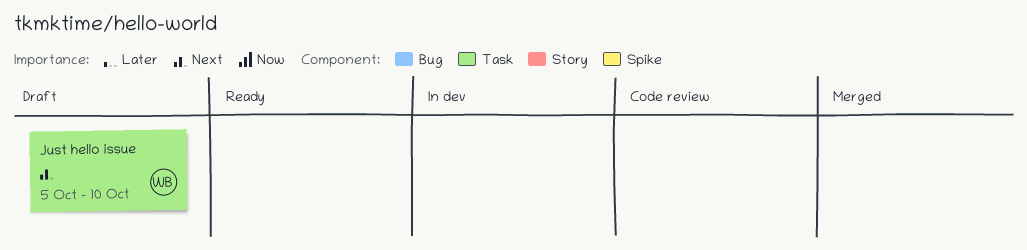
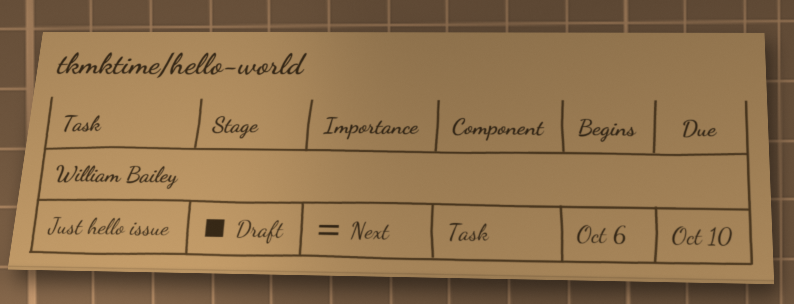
Just hello issue, start: Oct 5 -> Oct 6

